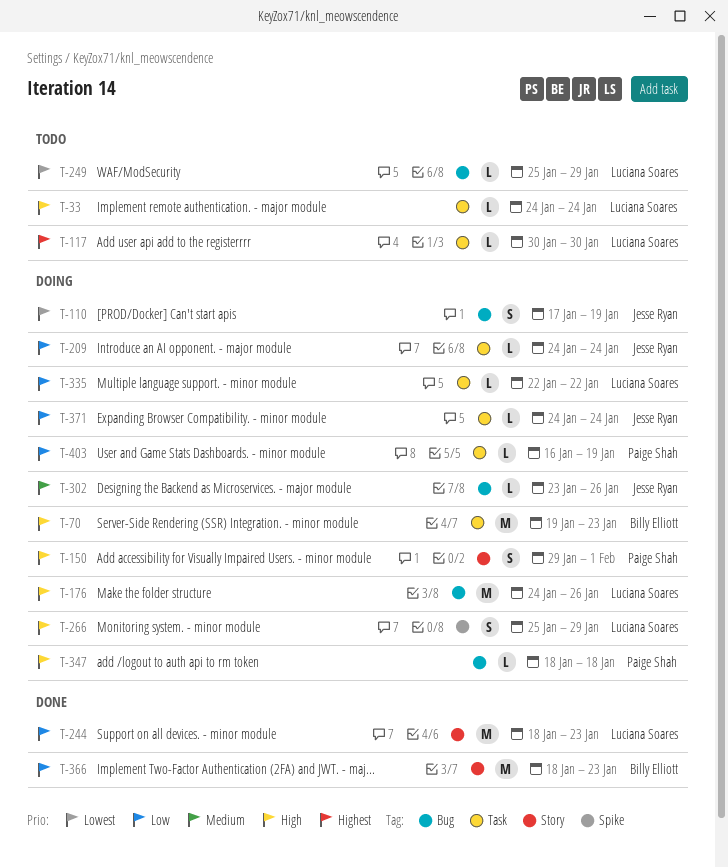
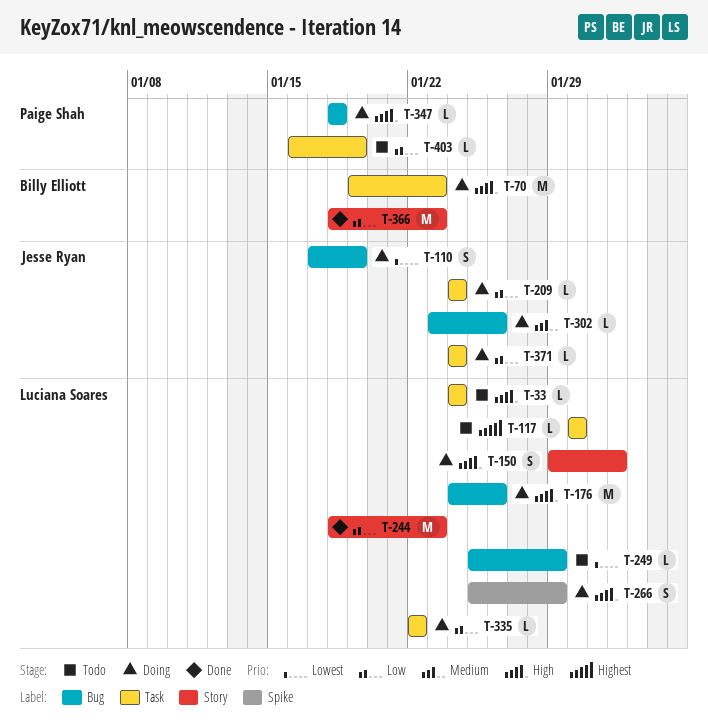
T-150, owner: Paige Shah -> Luciana Soares
T-403, status: Doing -> Todo

